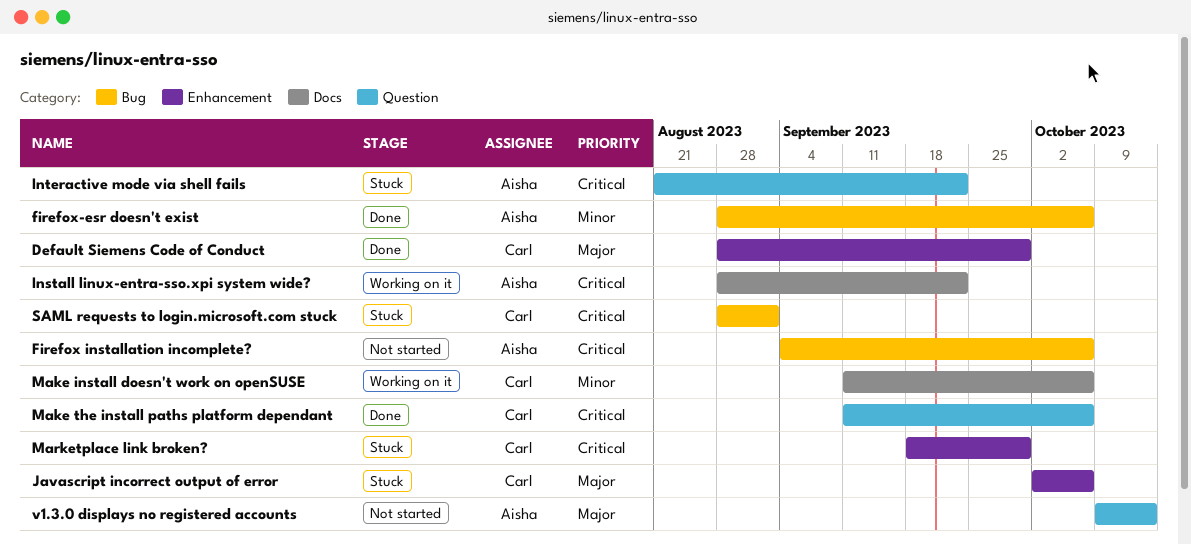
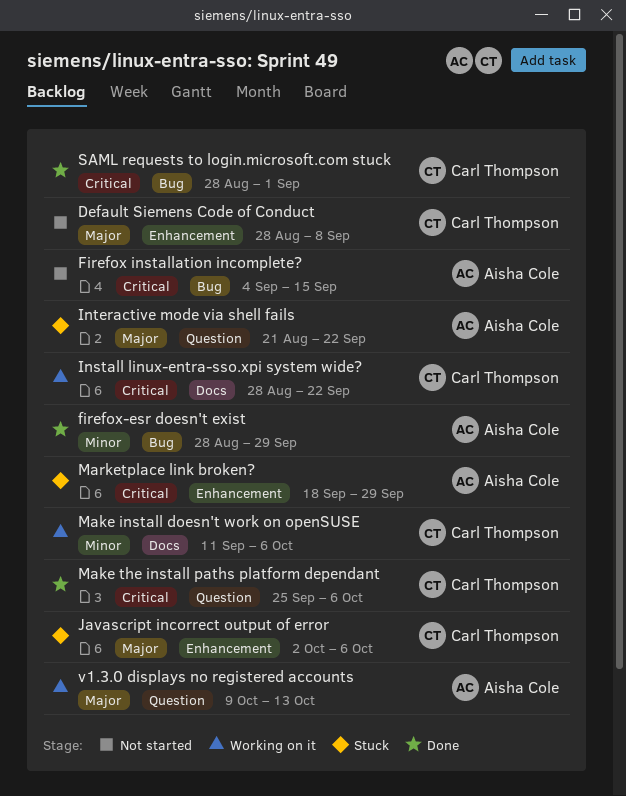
Default Siemens Code of Conduct, status: Done -> Not started
Default Siemens Code of Conduct, due: Sep 29 -> Sep 8
Firefox installation incomplete?, due: Oct 6 -> Sep 15
firefox-esr doesn't exist, due: Oct 6 -> Sep 29
Install linux-entra-sso.xpi system wide?, owner: Aisha Cole -> Carl Thompson
Interactive mode via shell fails, priority: Critical -> Major
Make the install paths platform dependant, start: Sep 11 -> Sep 25
Marketplace link broken?, owner: Carl Thompson -> Aisha Cole
SAML requests to login.microsoft.com stuck, status: Stuck -> Done
v1.3.0 displays no registered accounts, status: Not started -> Working on it

